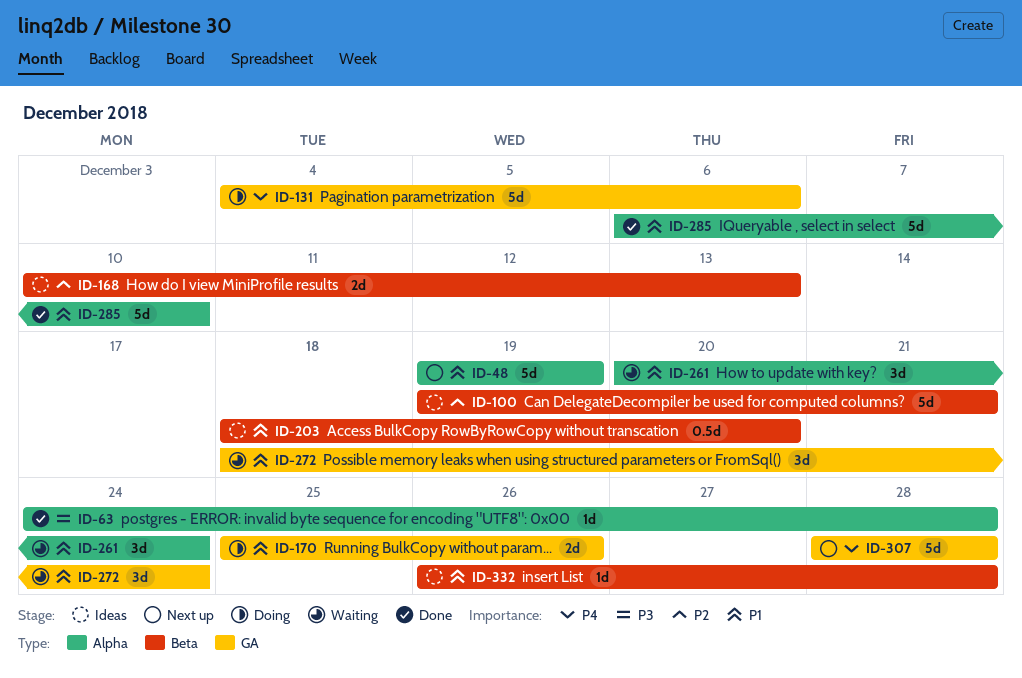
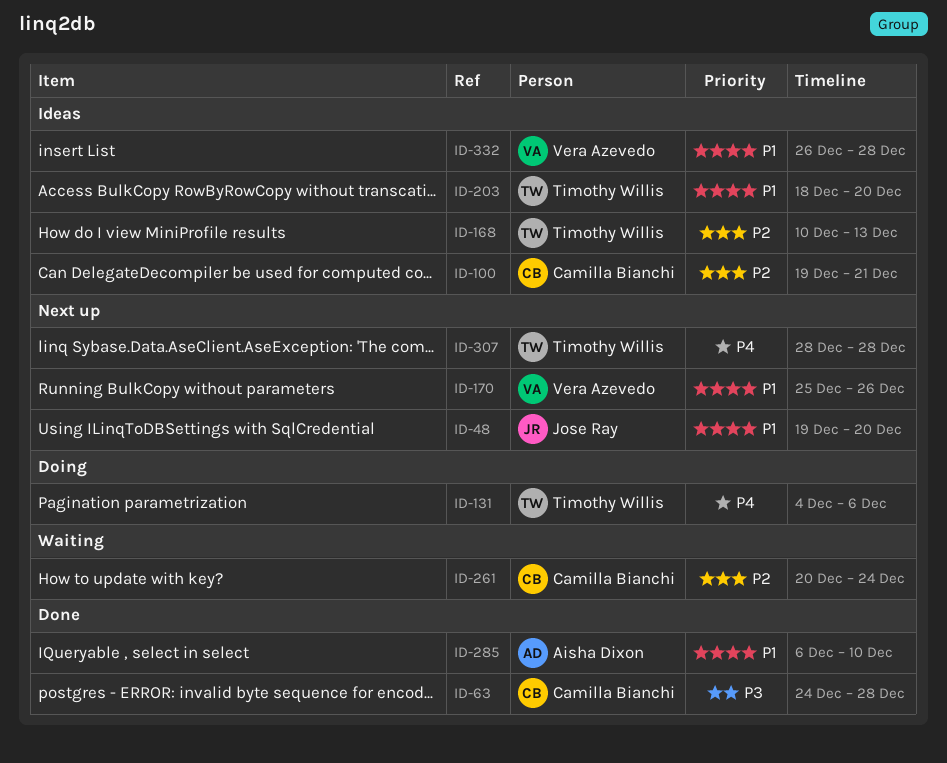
ID-48, due: Dec 19 -> Dec 20
ID-170, status: Doing -> Next up
ID-261, priority: P1 -> P2
ID-272: present -> none

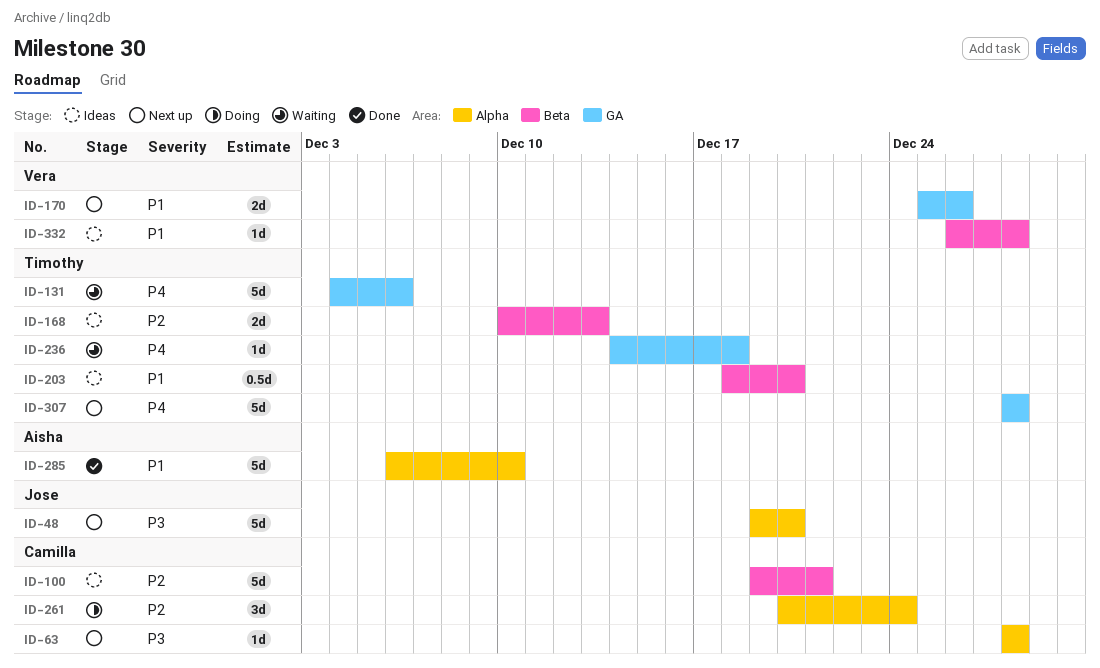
ID-48, priority: P1 -> P3
ID-63, status: Done -> Next up
ID-63, start: Dec 24 -> Dec 28
ID-131, status: Doing -> Waiting
ID-236: none -> present
ID-261, status: Waiting -> Doing

